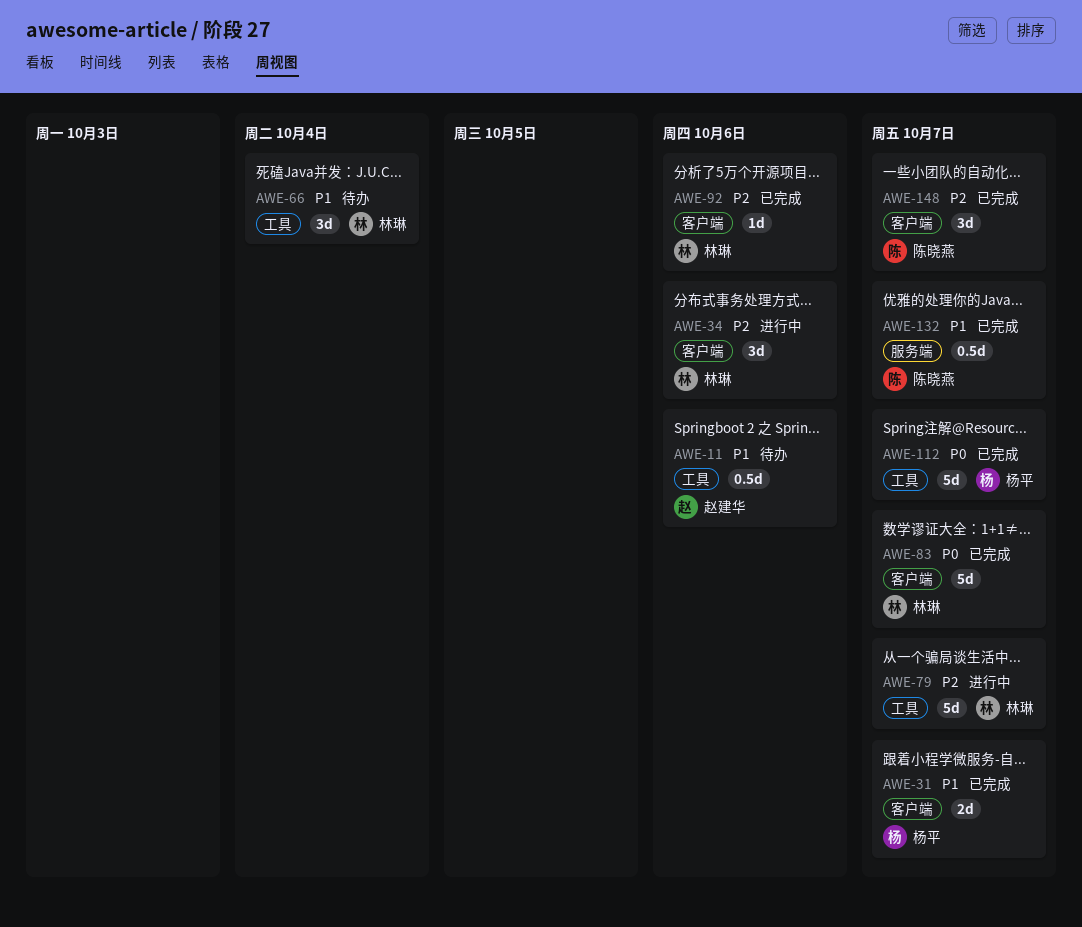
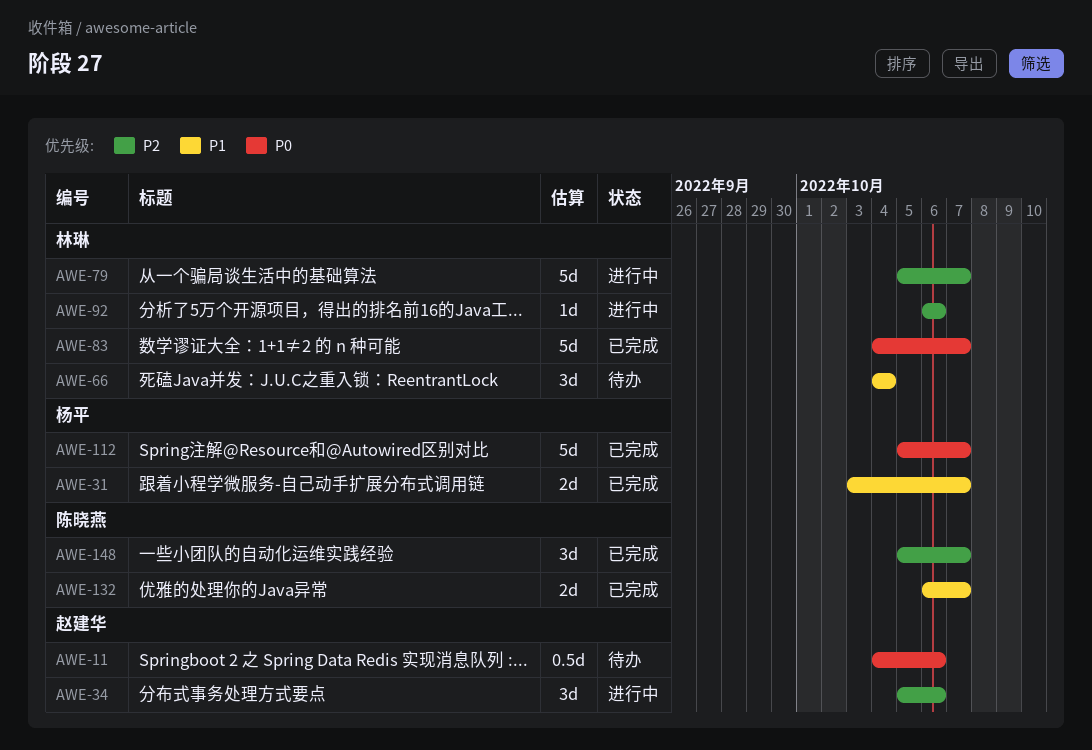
AWE-11, priority: P1 -> P0
AWE-34, owner: 林琳 -> 赵建华
AWE-92, status: 已完成 -> 进行中
AWE-132, estimate: 0.5d -> 2d

